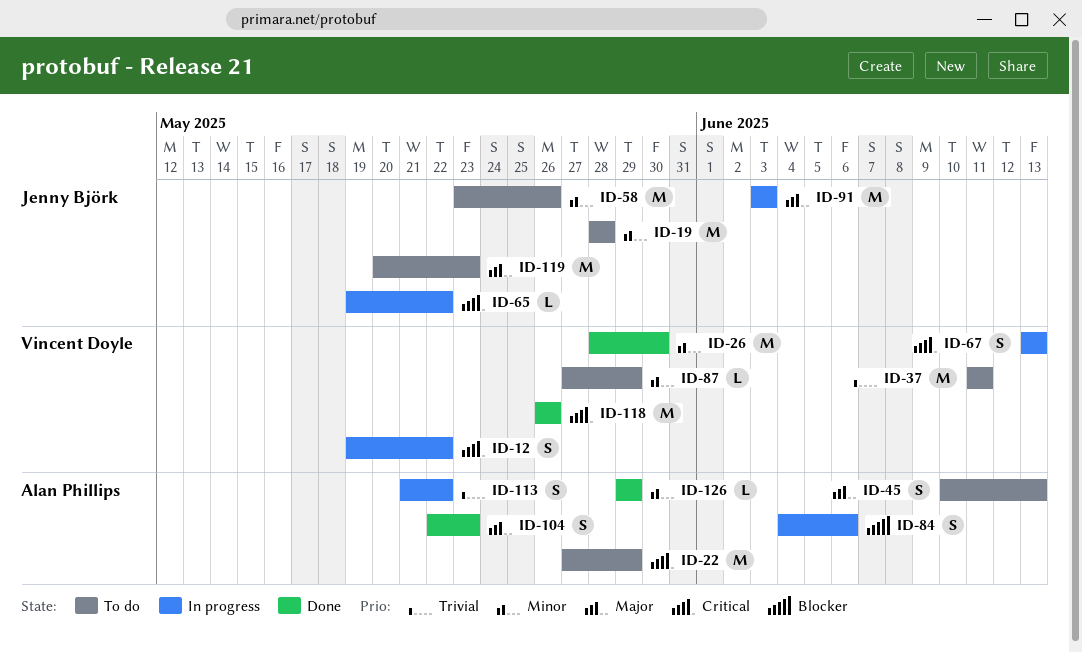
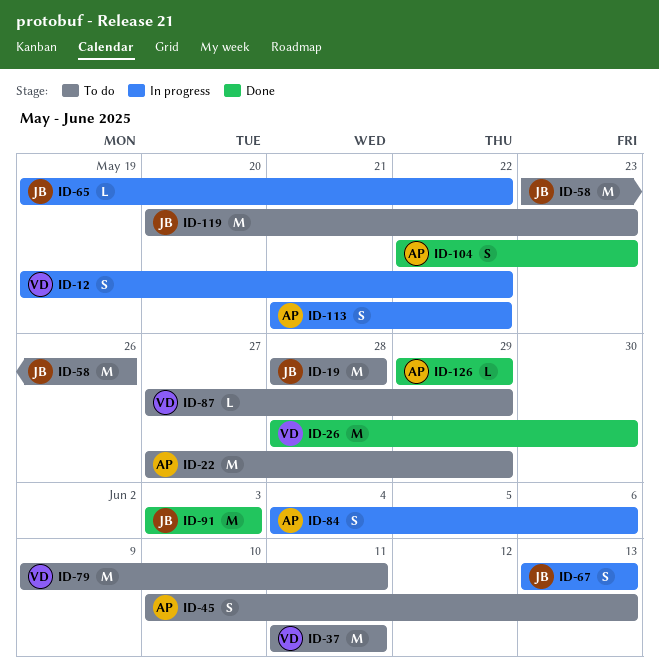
ID-67, owner: Vincent Doyle -> Jenny Björk
ID-79: none -> present
ID-91, status: In progress -> Done
ID-118: present -> none

